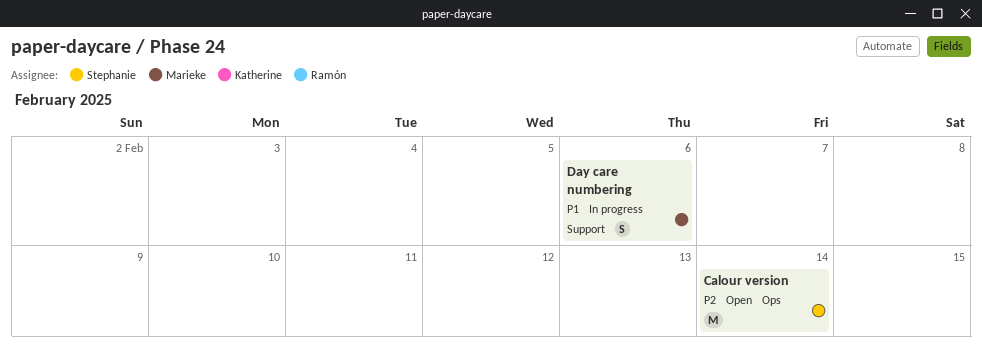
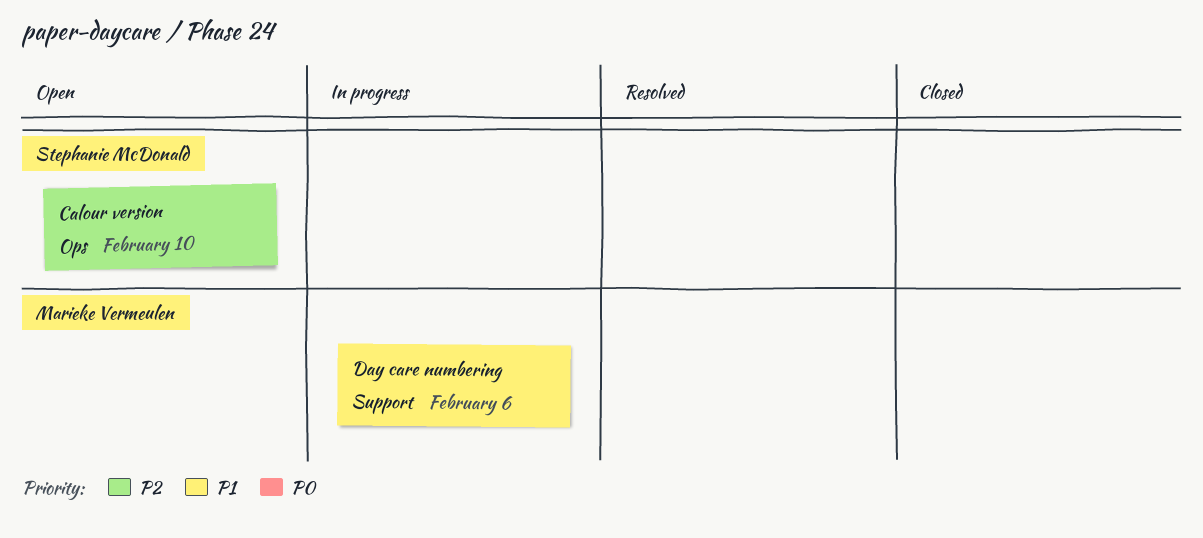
Calour version, due: Feb 14 -> Feb 10

